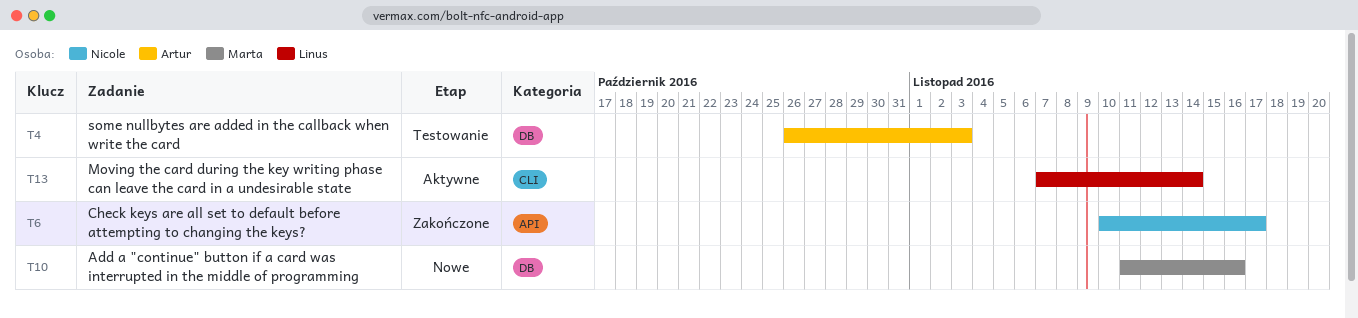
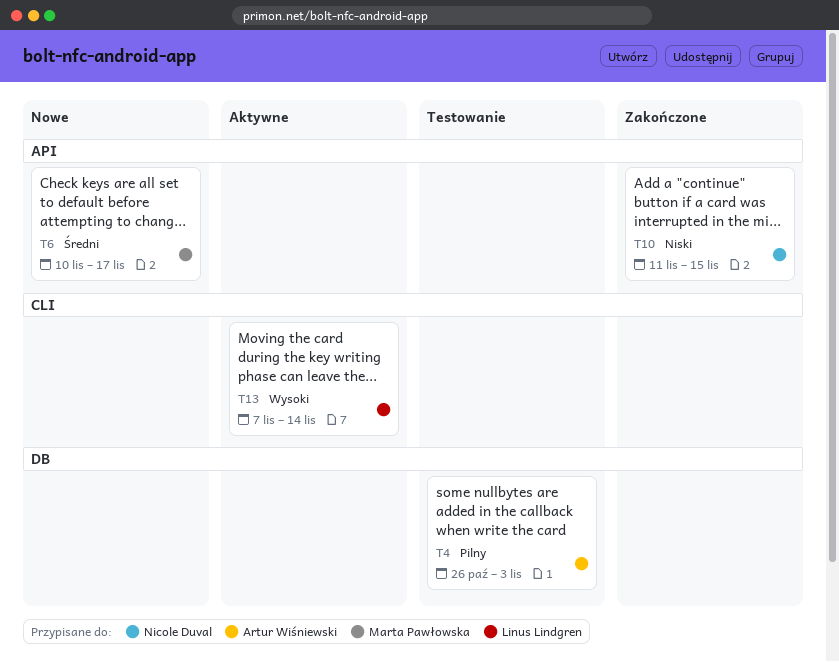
T6, status: Zakończone -> Nowe
T6, owner: Nicole Duval -> Marta Pawłowska
T10, status: Nowe -> Zakończone
T10, owner: Marta Pawłowska -> Nicole Duval
T10, label: DB -> API
T10, due: Nov 16 -> Nov 15

